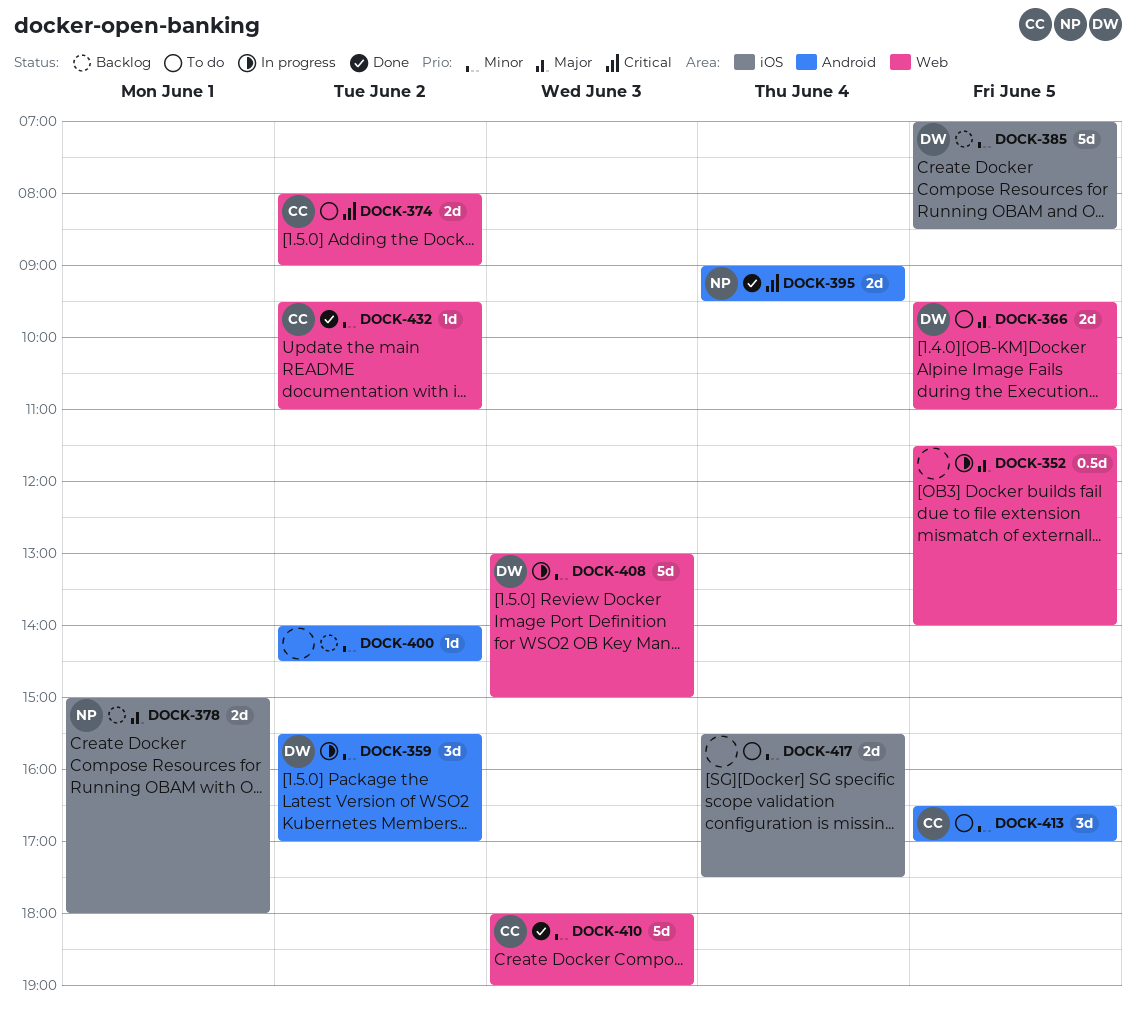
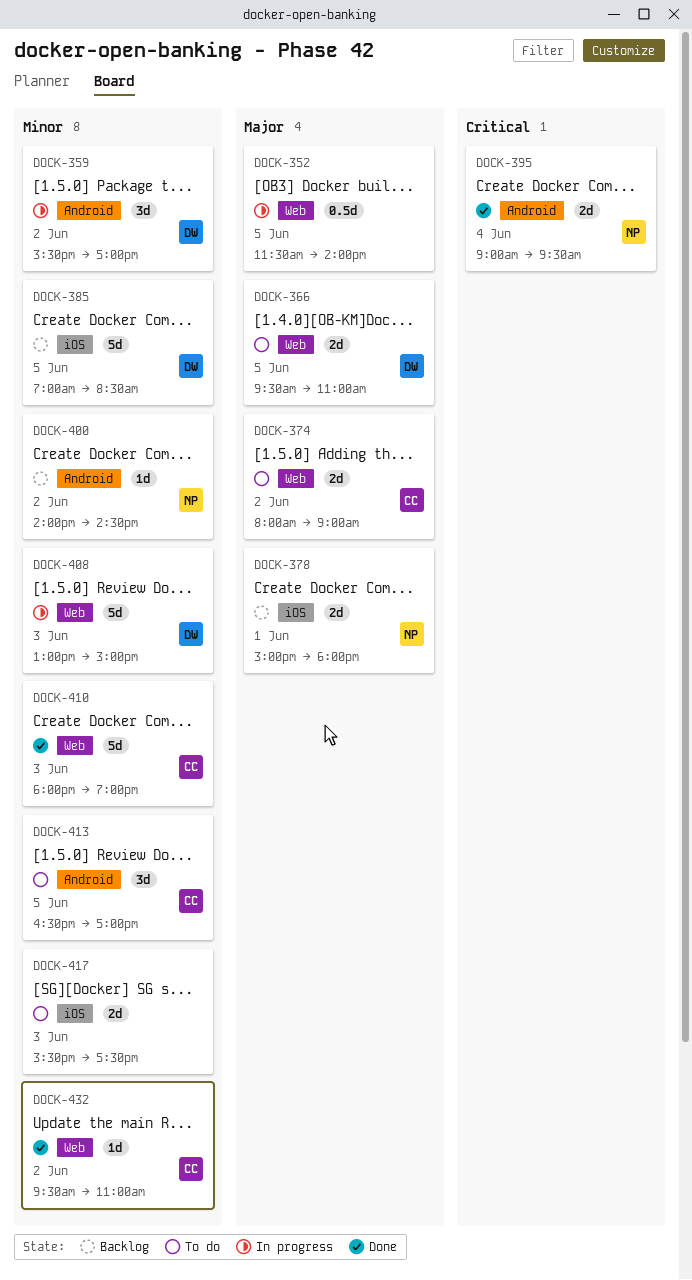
DOCK-374, priority: Critical -> Major
DOCK-400, owner: none -> NP
DOCK-417, day: Jun 4 -> Jun 3

